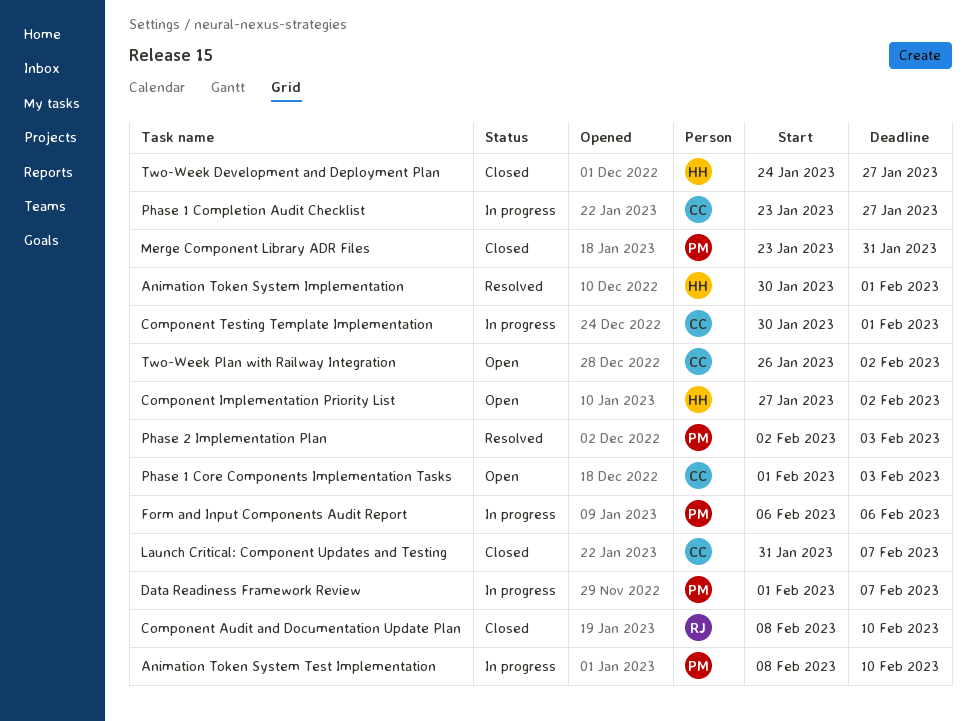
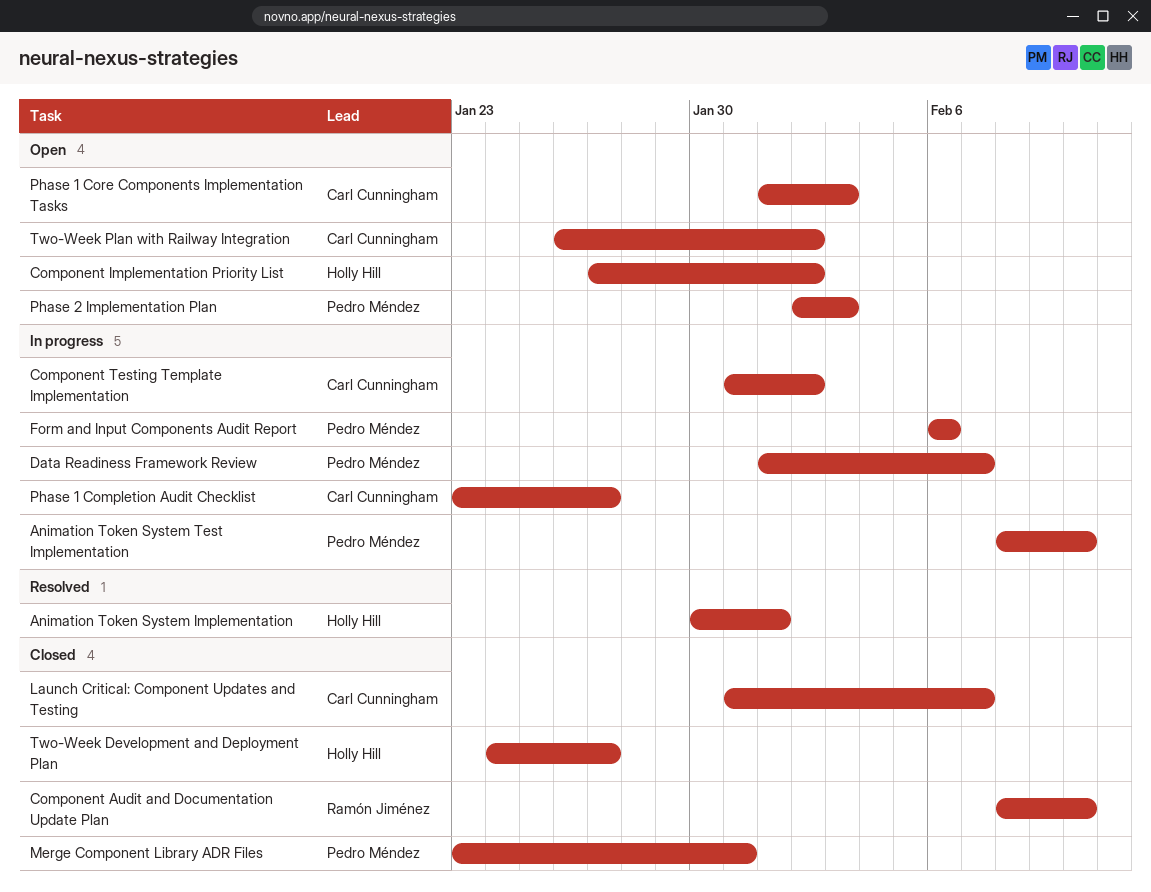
Component Testing Template Implementation, start: Jan 30 -> Jan 31
Component Testing Template Implementation, due: Feb 1 -> Feb 2
Phase 2 Implementation Plan, status: Resolved -> Open

